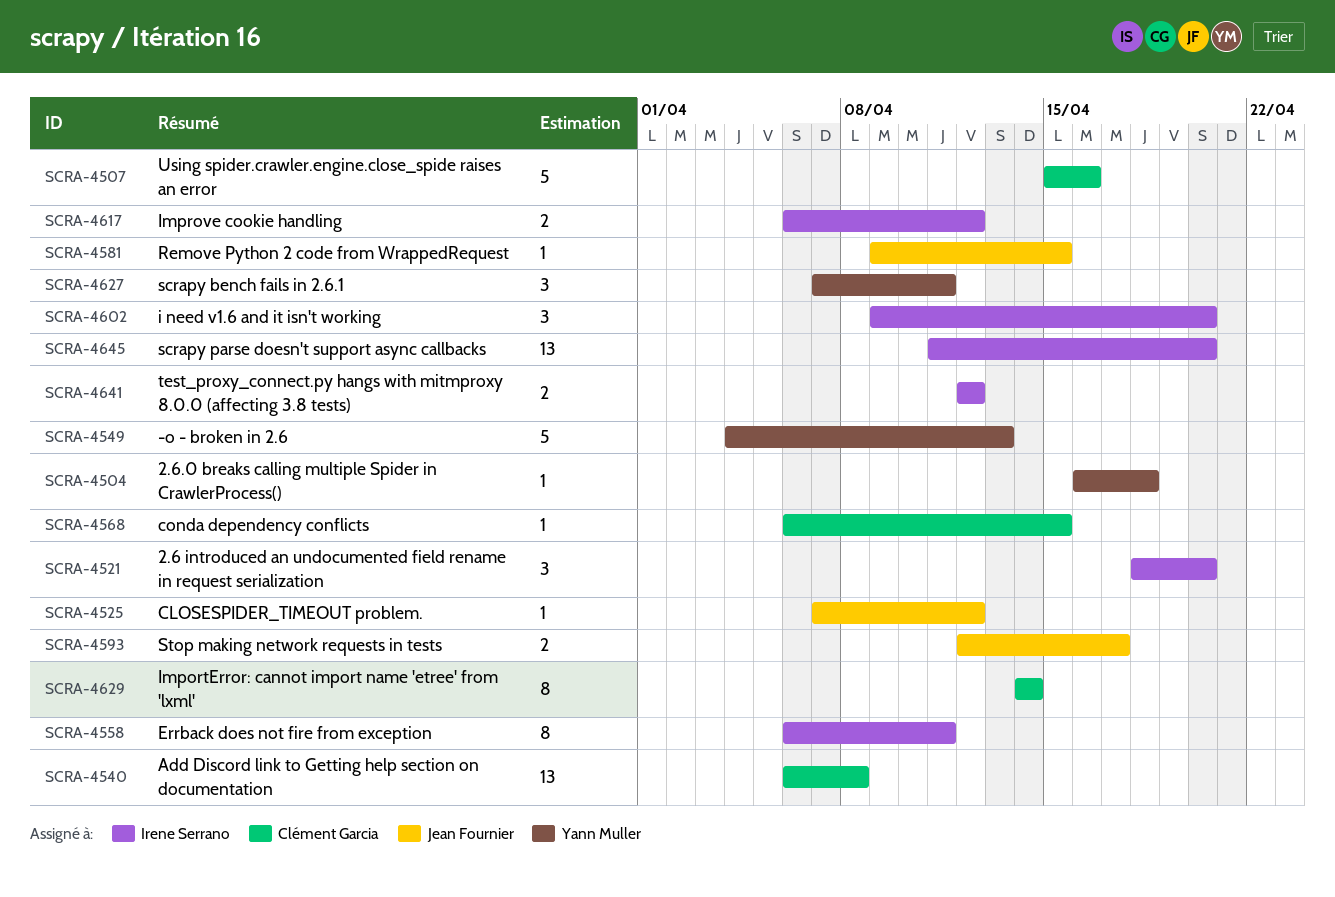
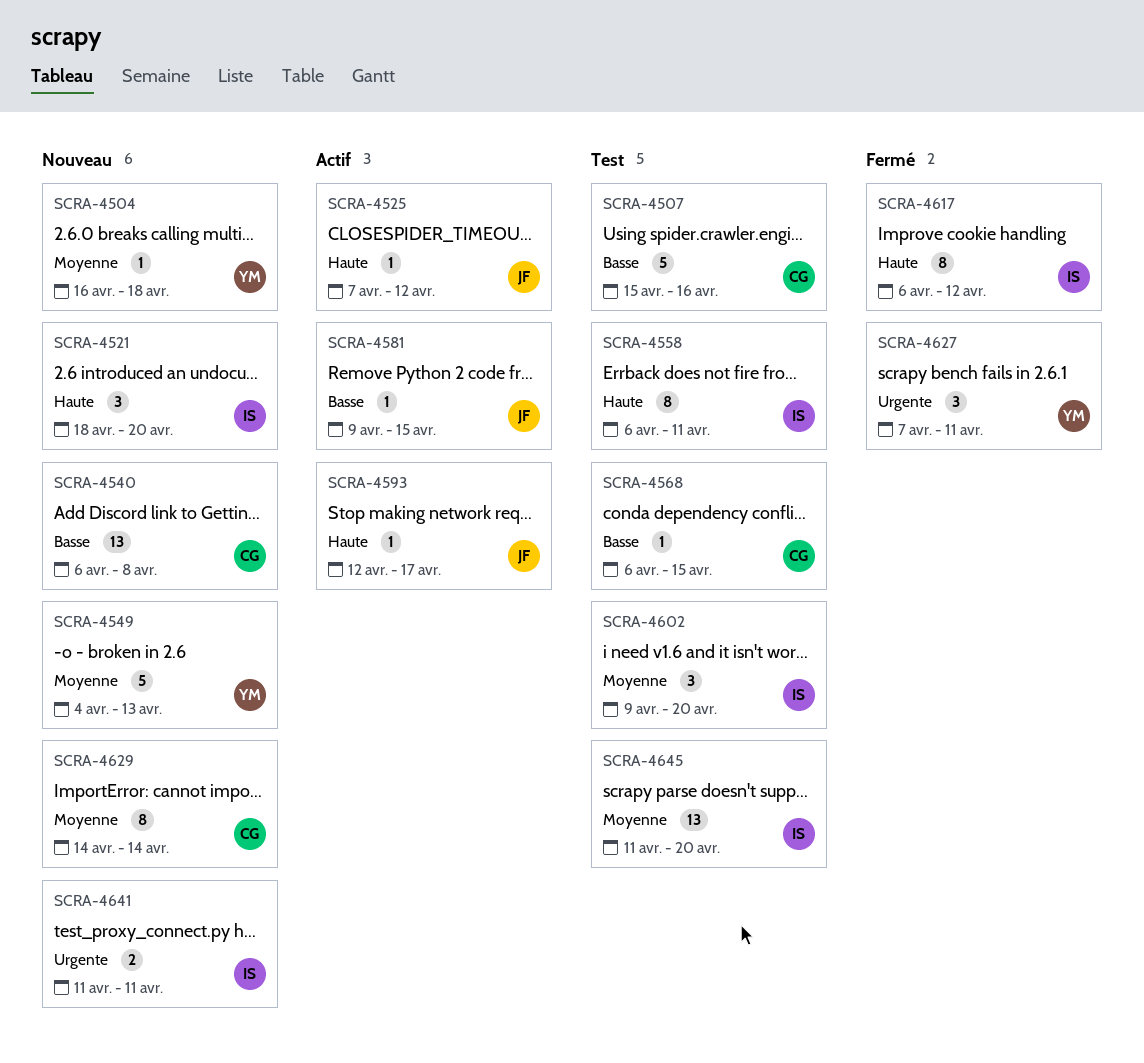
SCRA-4593, estimate: 2 -> 1
SCRA-4617, estimate: 2 -> 8
SCRA-4641, start: Apr 12 -> Apr 11
SCRA-4641, due: Apr 12 -> Apr 11

